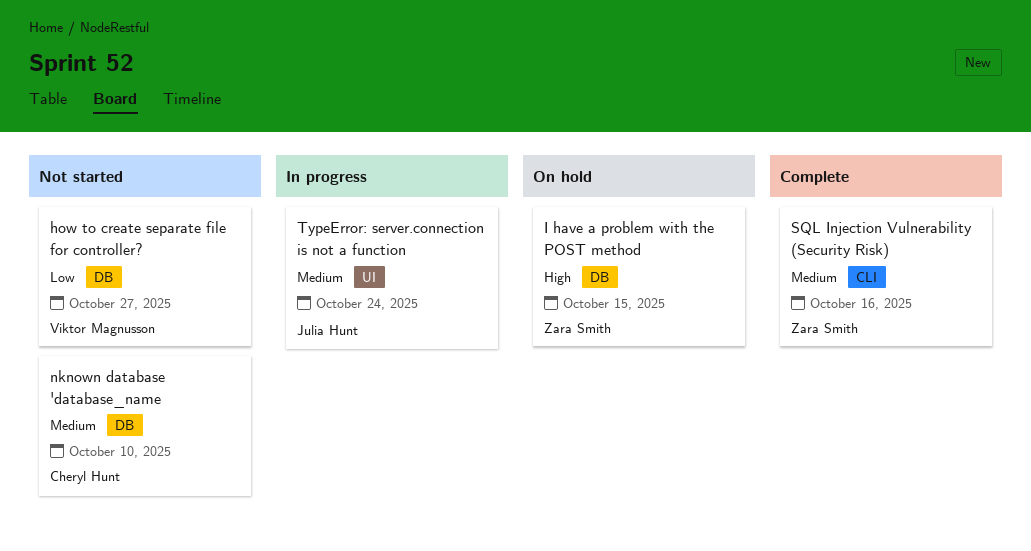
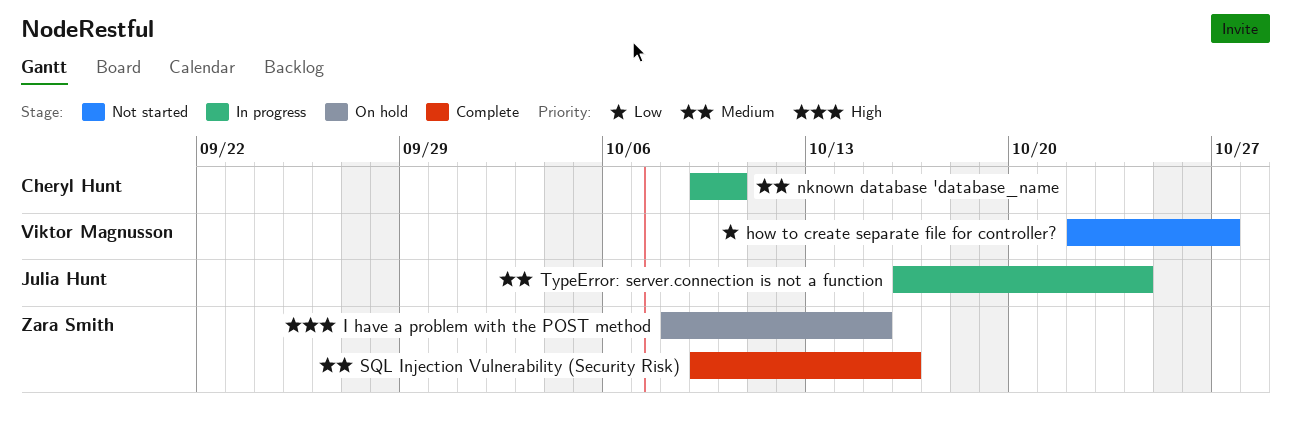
nknown database 'database_name, status: Not started -> In progress

